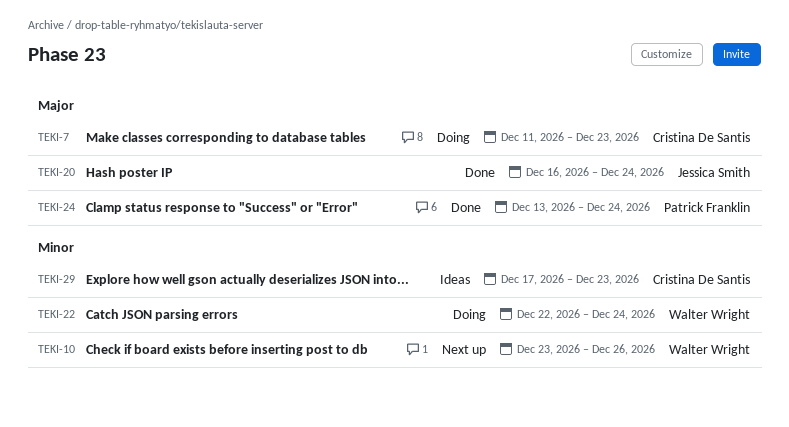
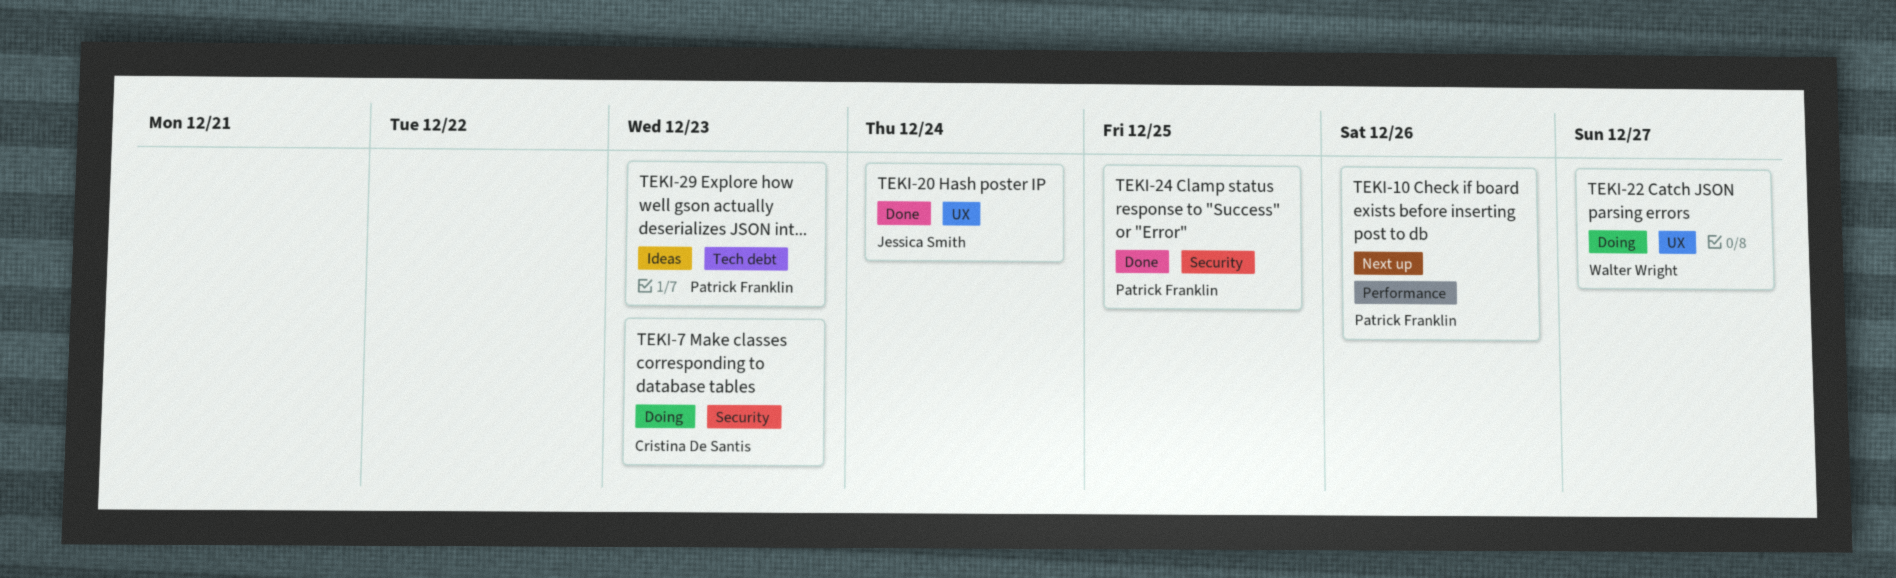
TEKI-10, owner: Walter Wright -> Patrick Franklin
TEKI-22, due: Dec 24 -> Dec 27
TEKI-24, due: Dec 24 -> Dec 25
TEKI-29, owner: Cristina De Santis -> Patrick Franklin

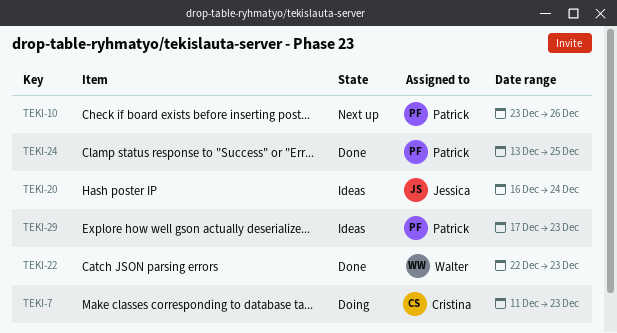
TEKI-20, status: Done -> Ideas
TEKI-22, status: Doing -> Done
TEKI-22, due: Dec 27 -> Dec 23

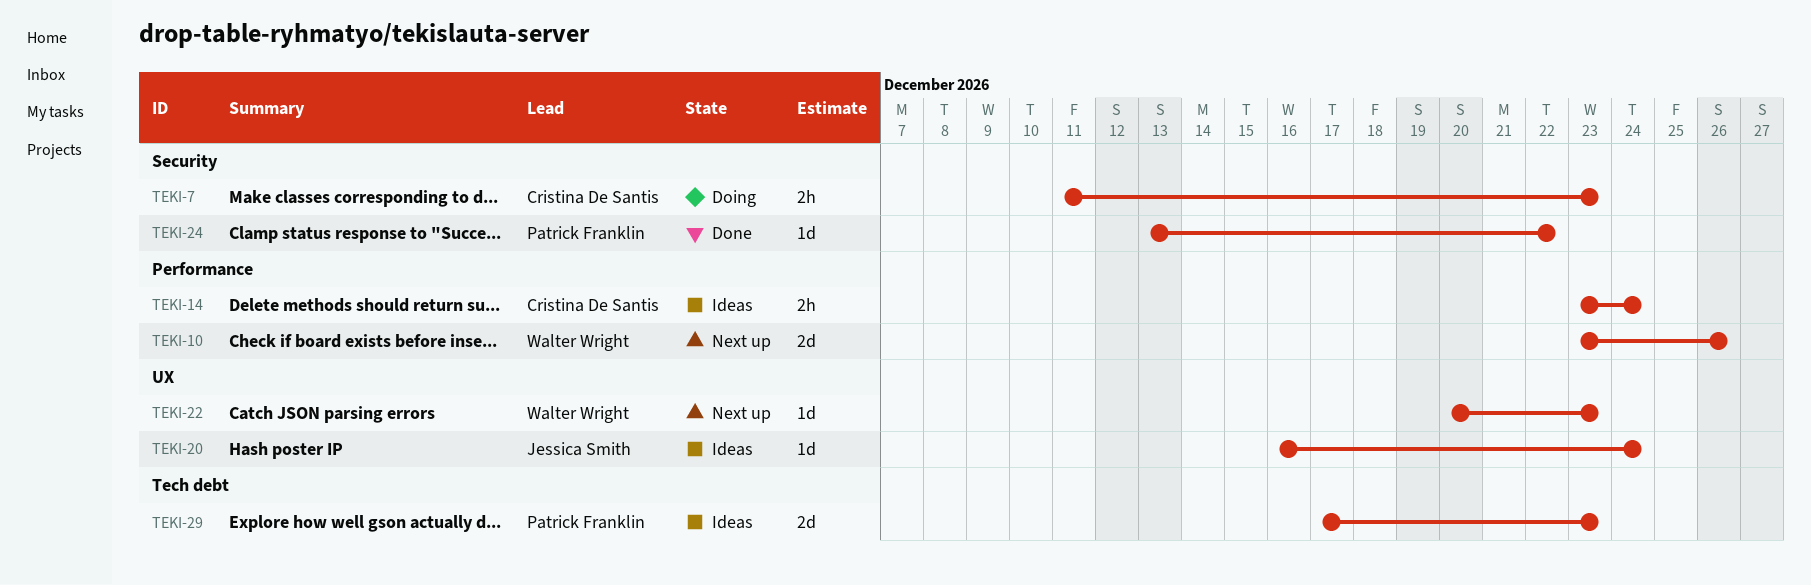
TEKI-10, owner: Patrick Franklin -> Walter Wright
TEKI-14: none -> present
TEKI-22, status: Done -> Next up
TEKI-22, start: Dec 22 -> Dec 20
TEKI-24, due: Dec 25 -> Dec 22

